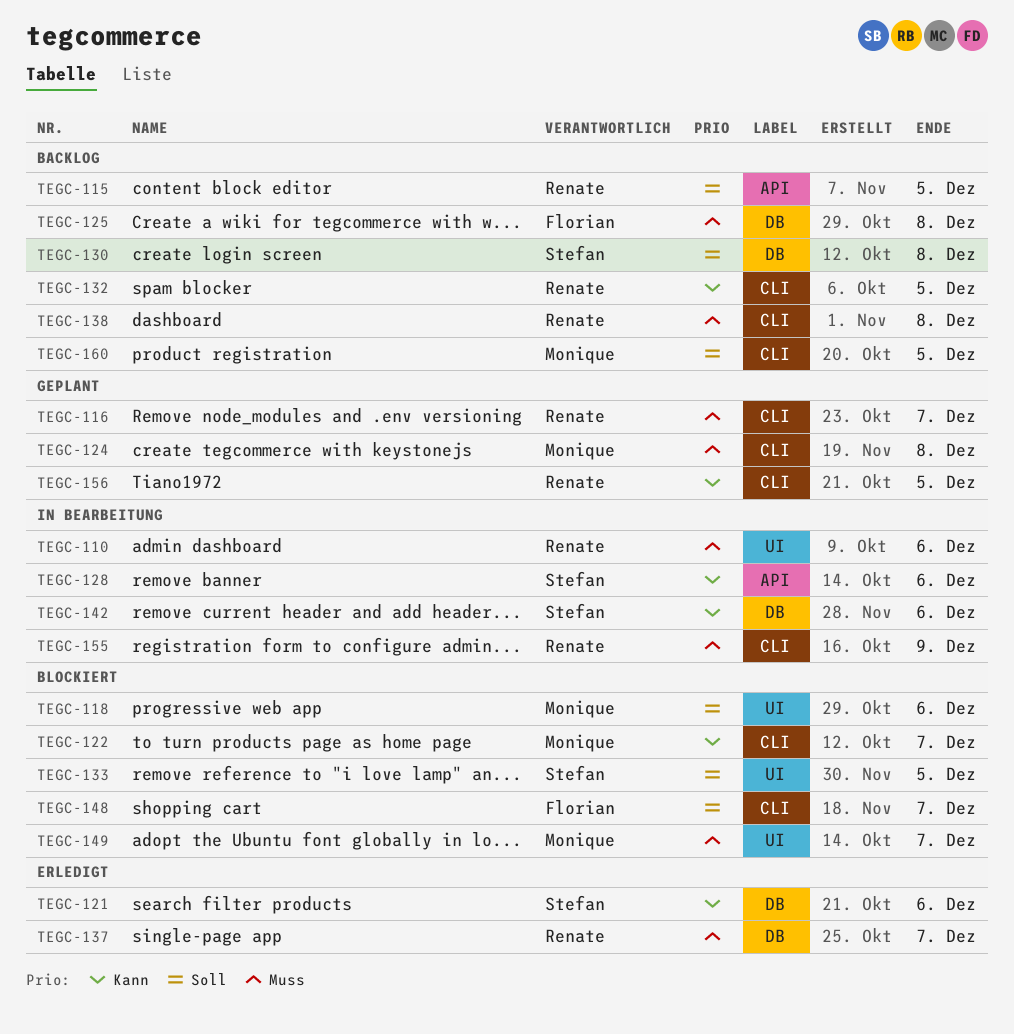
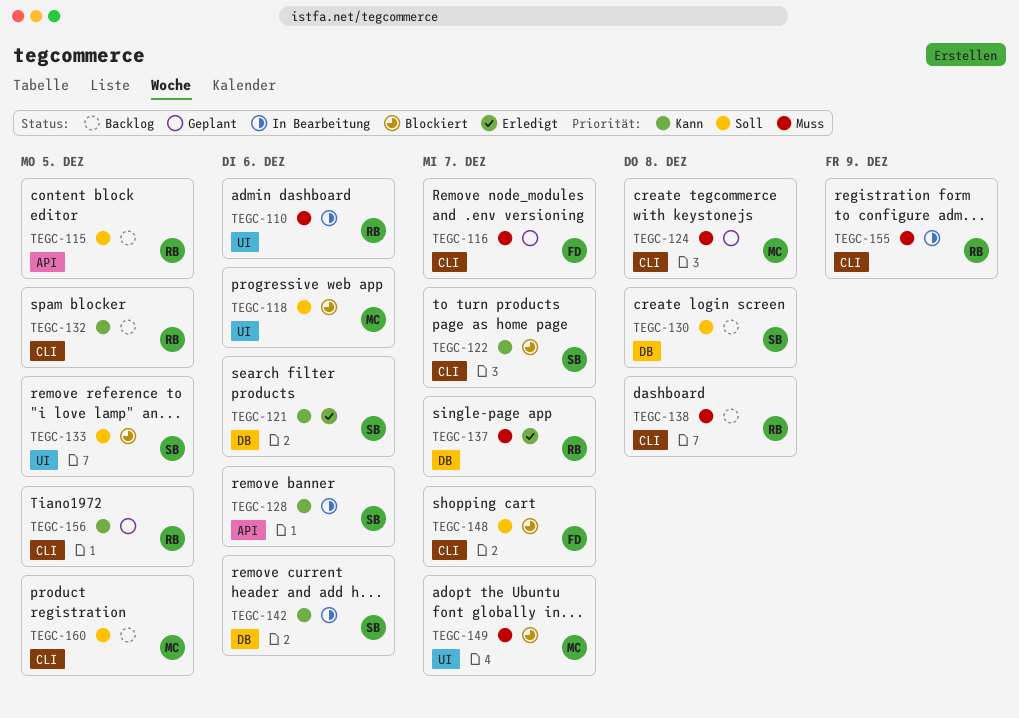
TEGC-116, owner: Renate -> Florian
TEGC-122, owner: Monique -> Stefan
TEGC-125: present -> none

